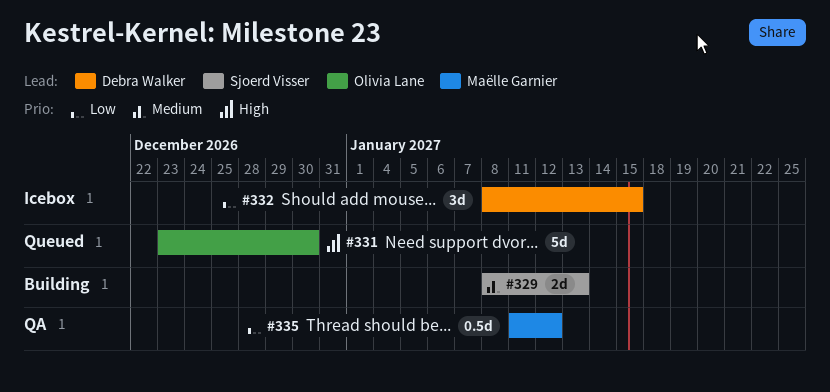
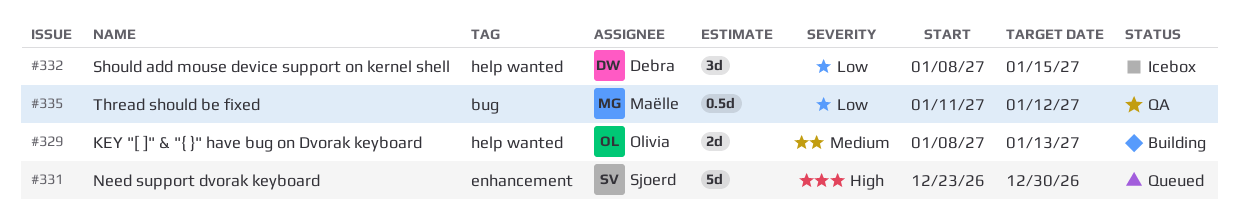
#329, owner: Sjoerd Visser -> Olivia Lane
#331, owner: Olivia Lane -> Sjoerd Visser

